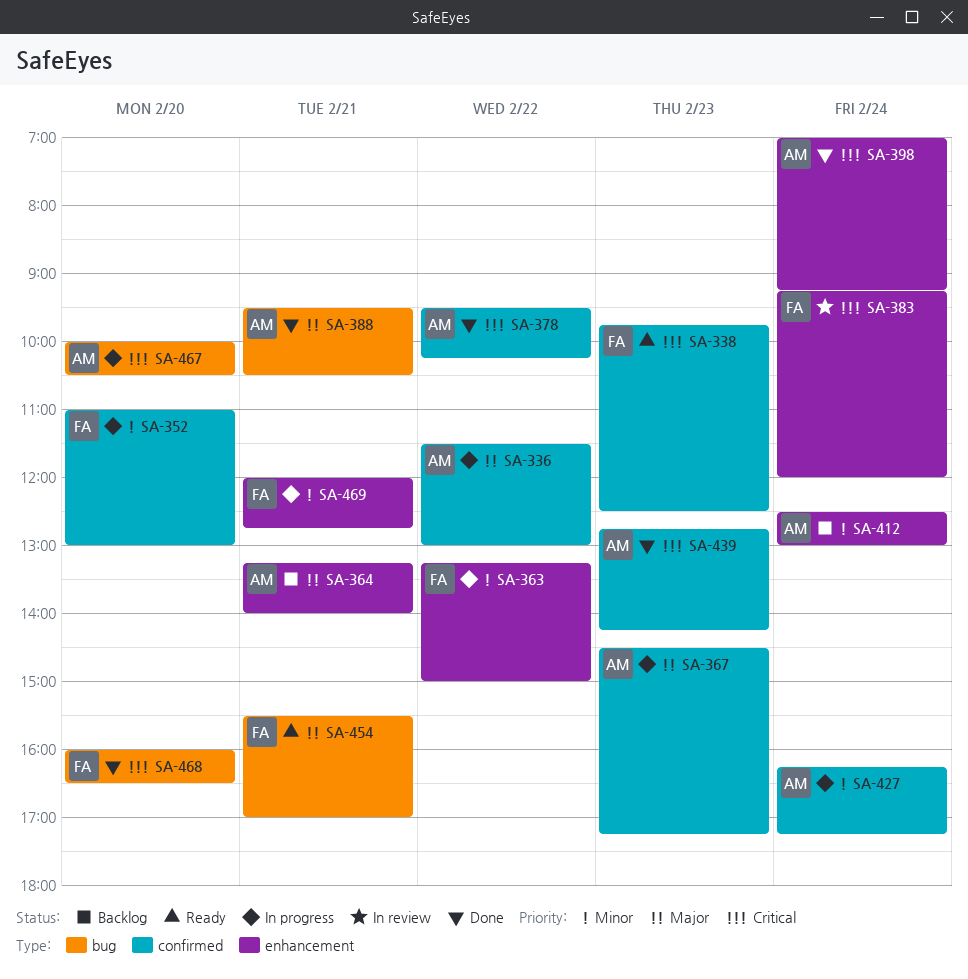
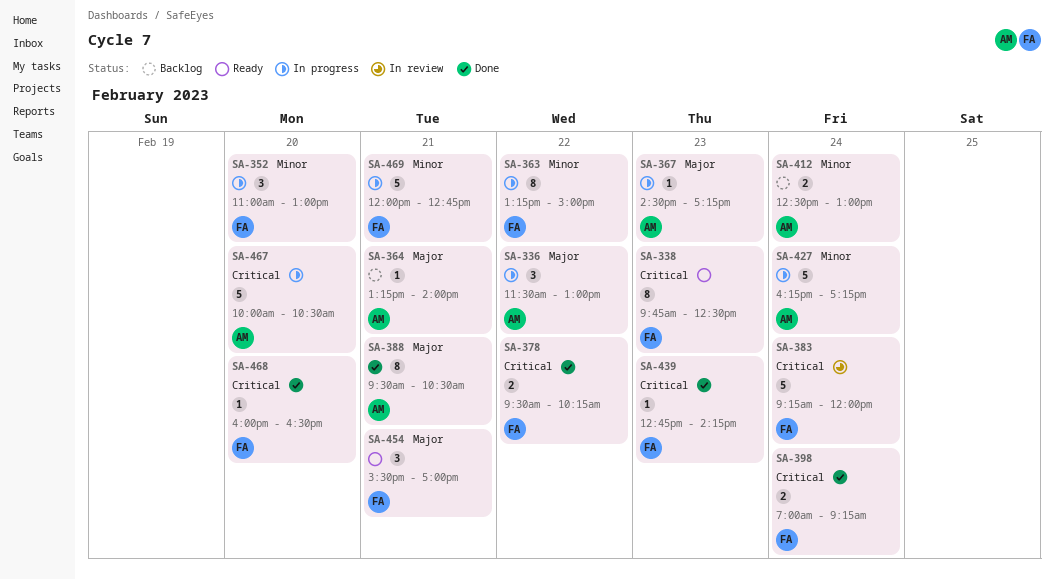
SA-378, owner: AM -> FA
SA-398, owner: AM -> FA
SA-439, owner: AM -> FA

